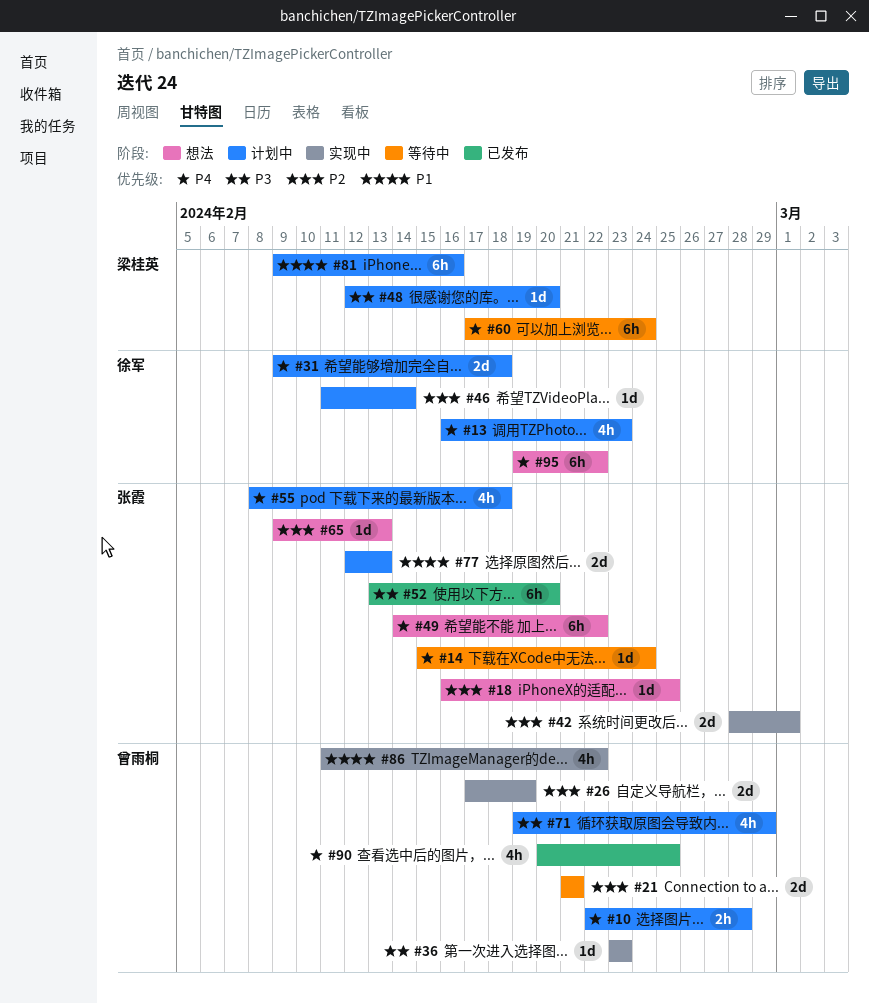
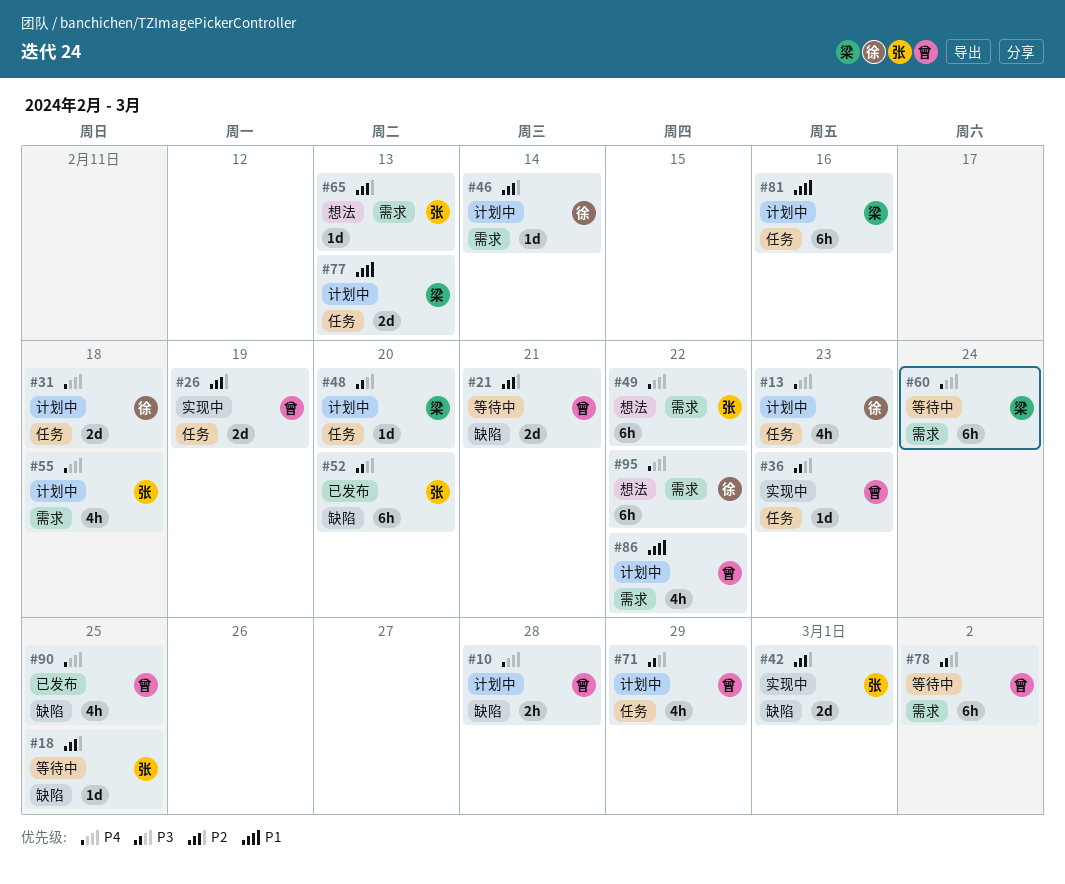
#14: present -> none
#18, status: 想法 -> 等待中
#77, owner: 张霞 -> 梁桂英
#78: none -> present
#86, status: 实现中 -> 计划中

